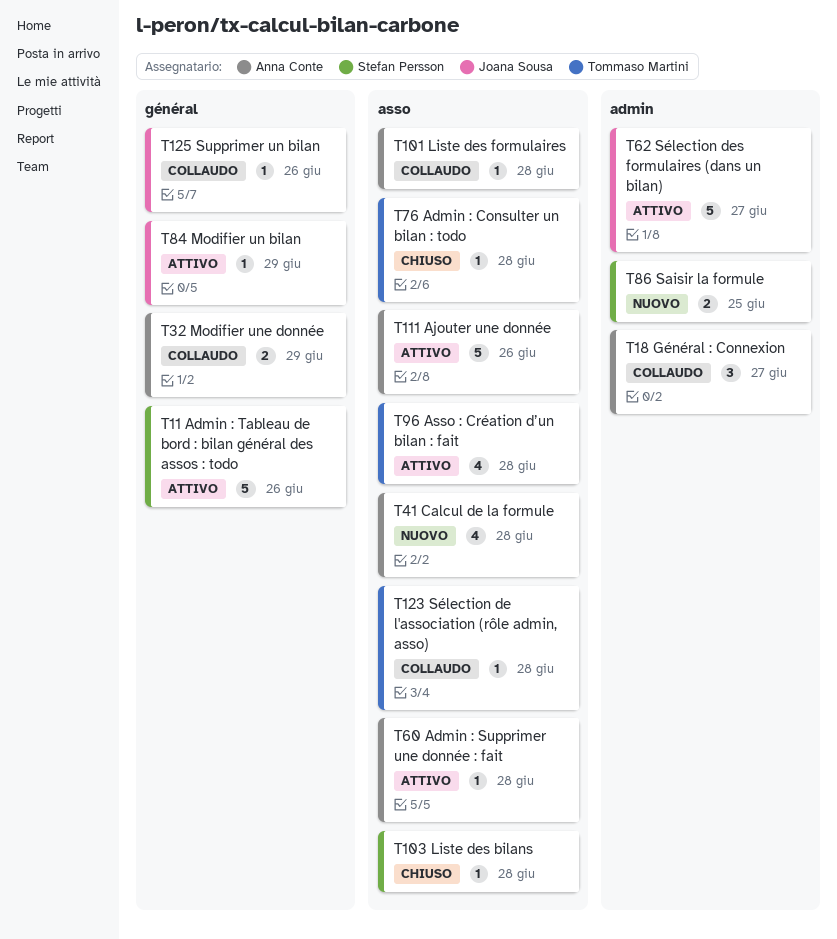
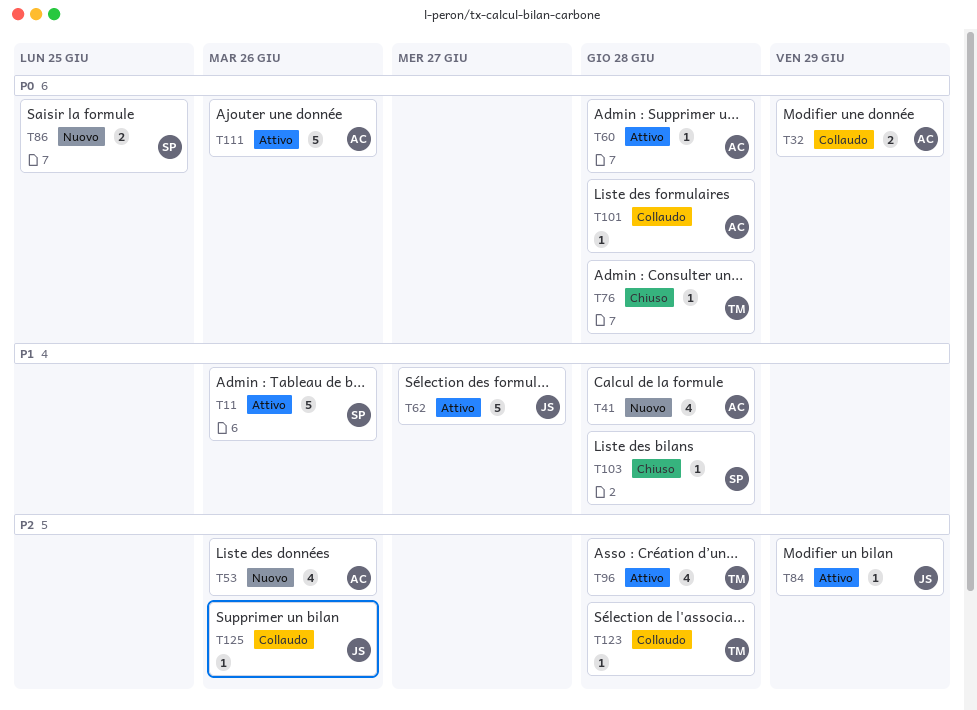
T18: present -> none
T53: none -> present

